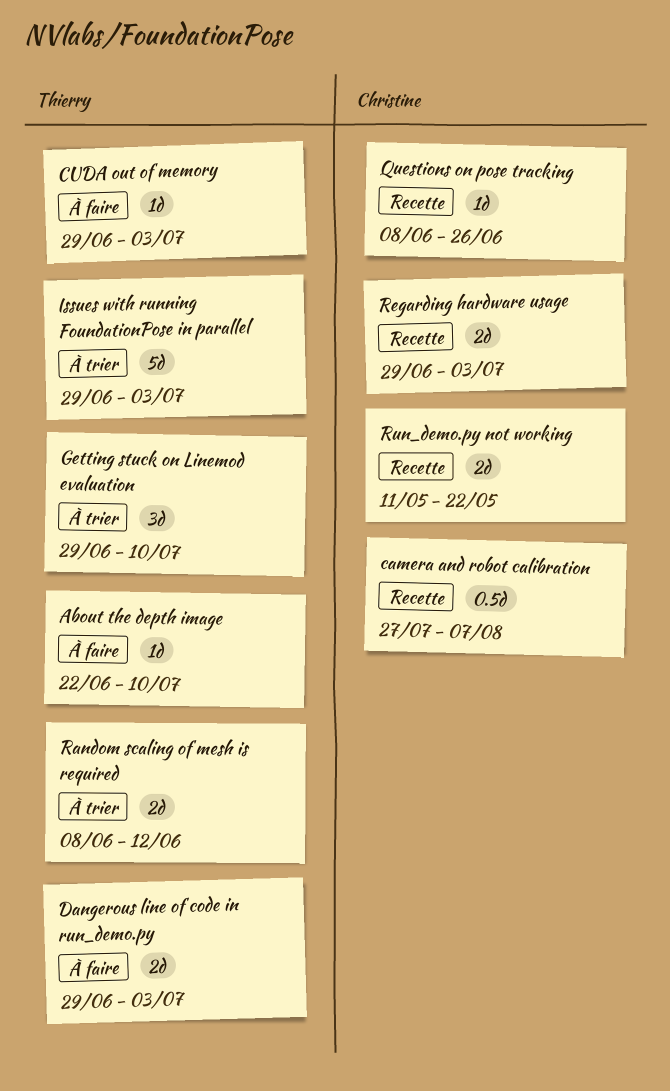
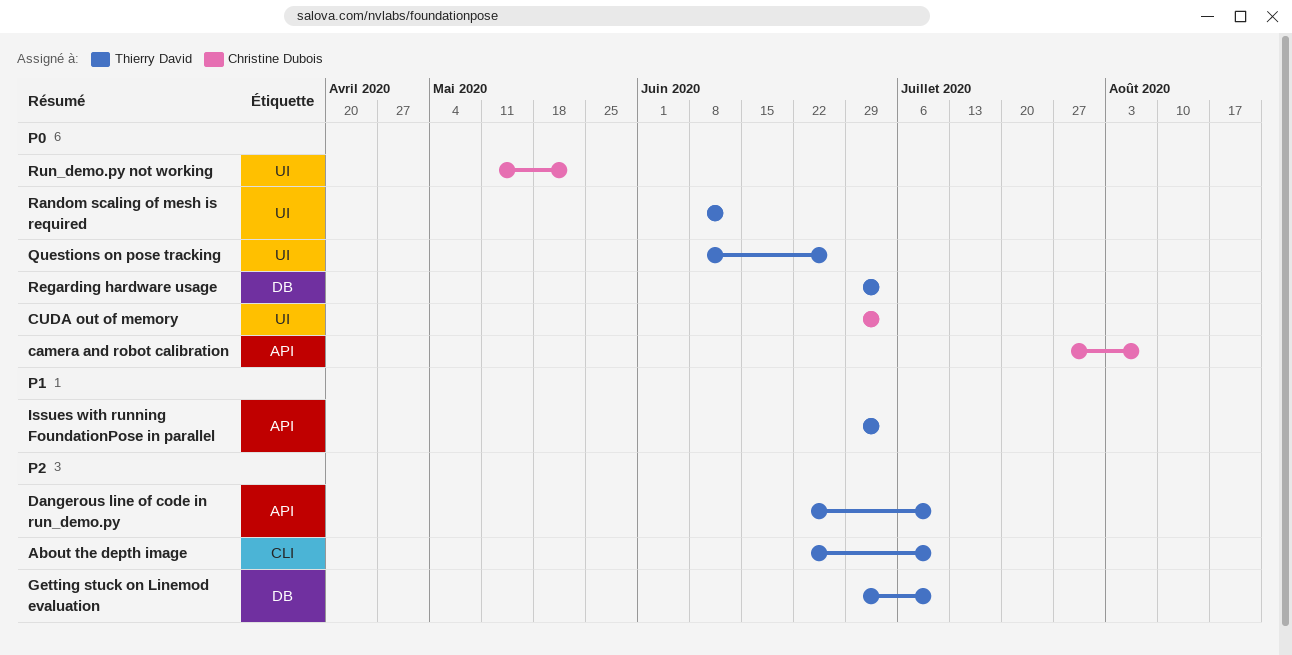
CUDA out of memory, owner: Thierry David -> Christine Dubois
Dangerous line of code in run_demo.py, start: Jun 29 -> Jun 22
Dangerous line of code in run_demo.py, due: Jul 3 -> Jul 10
Questions on pose tracking, owner: Christine Dubois -> Thierry David
Regarding hardware usage, owner: Christine Dubois -> Thierry David

